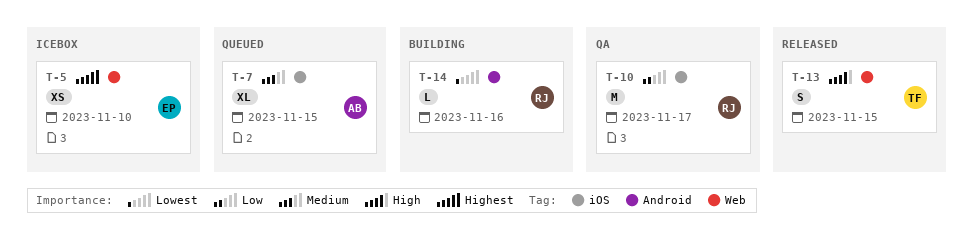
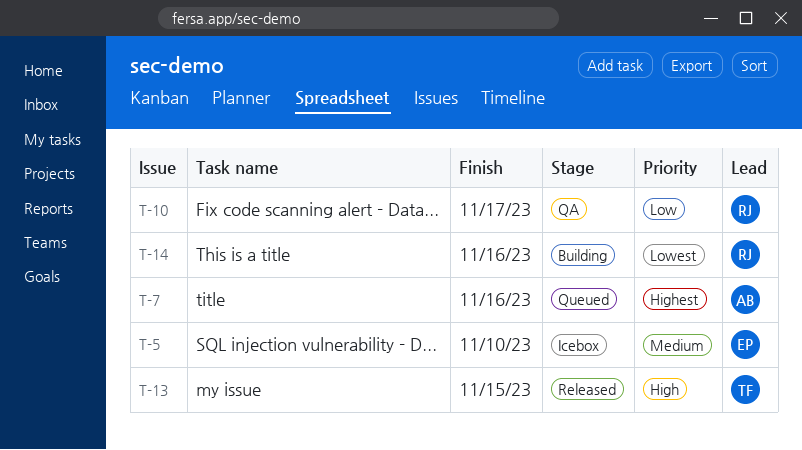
T-5, priority: Highest -> Medium
T-7, priority: Medium -> Highest
T-7, due: Nov 15 -> Nov 16

